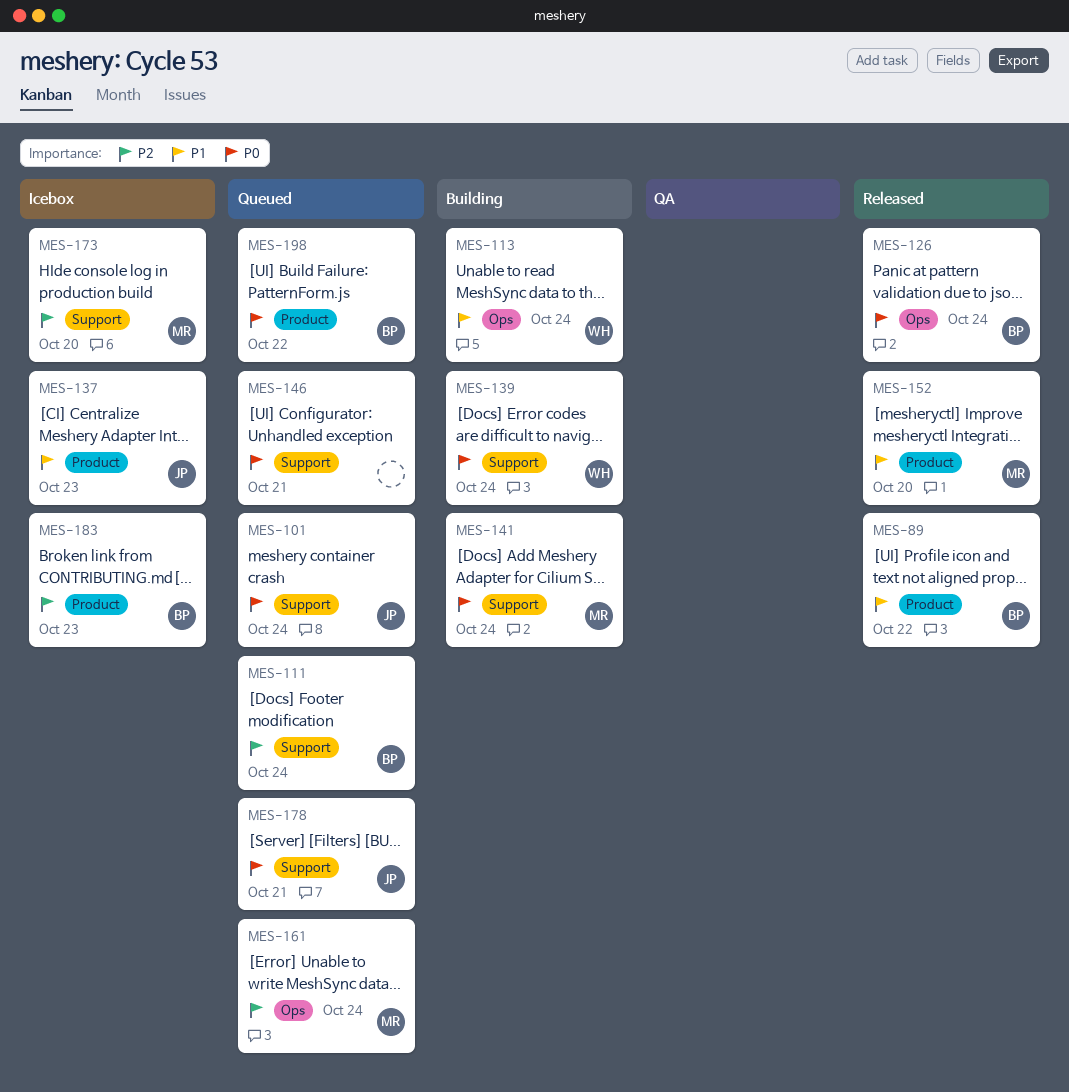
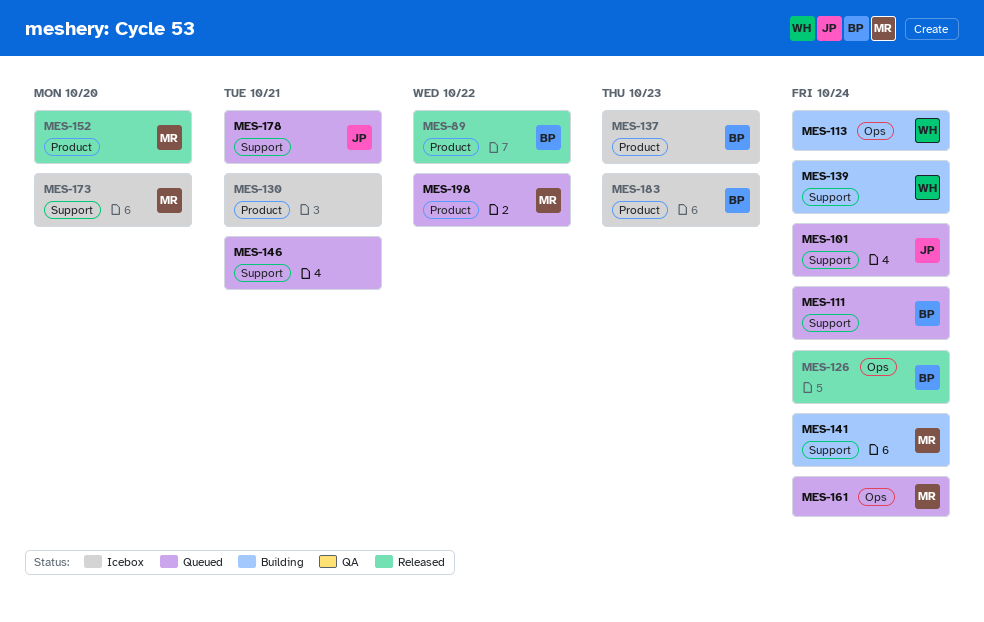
MES-130: none -> present
MES-137, owner: JP -> BP
MES-198, owner: BP -> MR

